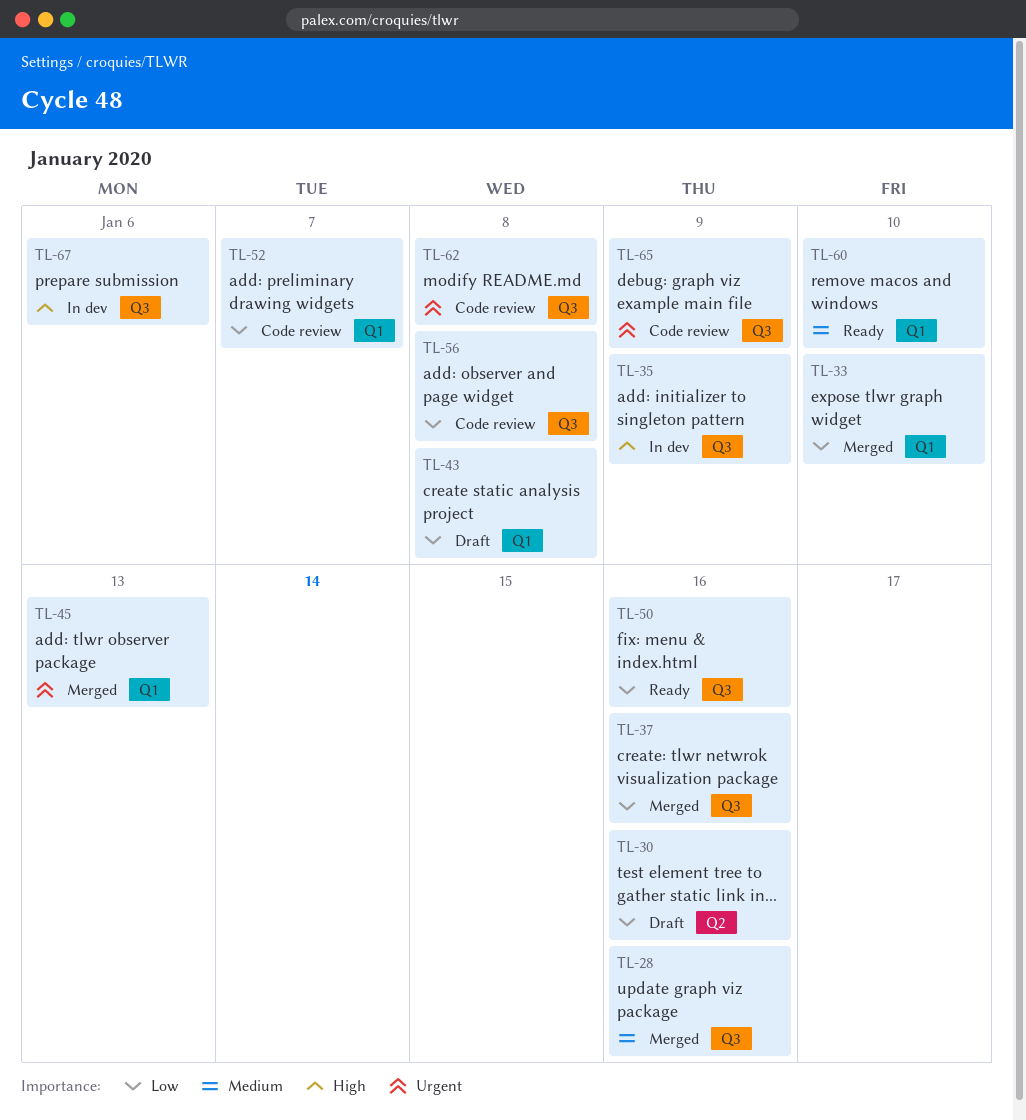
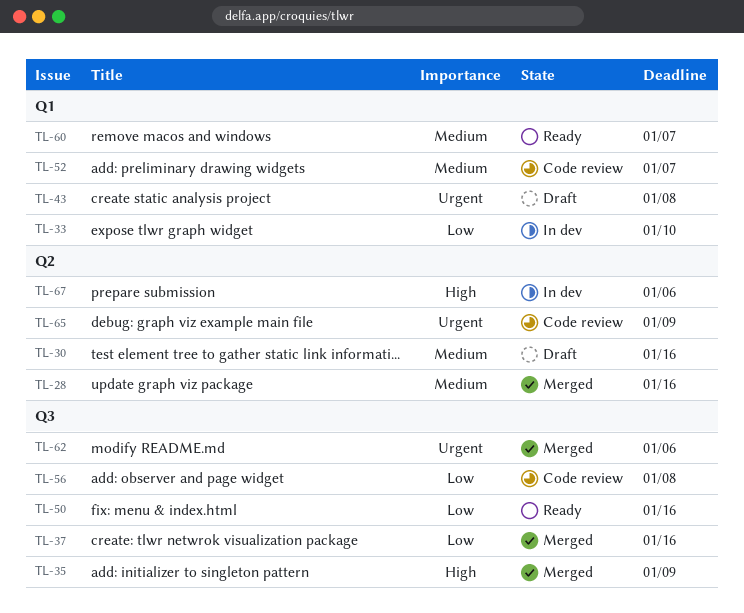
TL-28, label: Q3 -> Q2
TL-30, priority: Low -> Medium
TL-33, status: Merged -> In dev
TL-35, status: In dev -> Merged
TL-43, priority: Low -> Urgent
TL-45: present -> none
TL-52, priority: Low -> Medium
TL-60, due: Jan 10 -> Jan 7
TL-62, status: Code review -> Merged
TL-62, due: Jan 8 -> Jan 6
TL-65, label: Q3 -> Q2
TL-67, label: Q3 -> Q2

